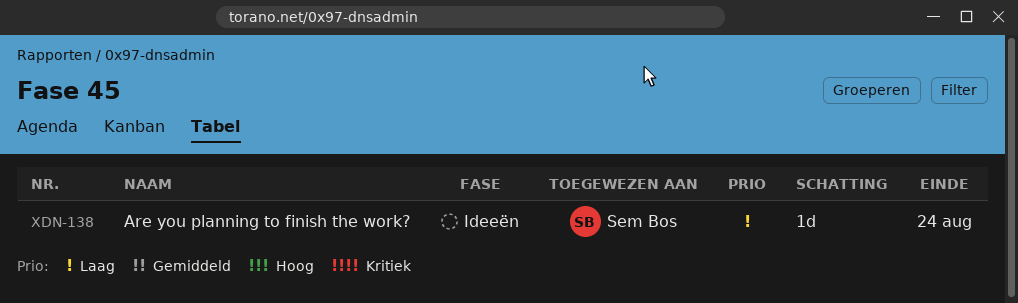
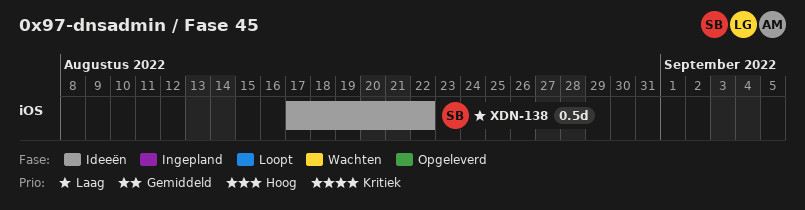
XDN-138, estimate: 1d -> 0.5d
XDN-138, due: Aug 24 -> Aug 22

